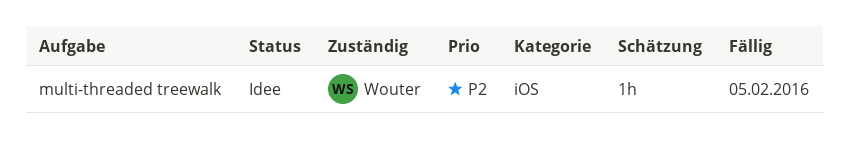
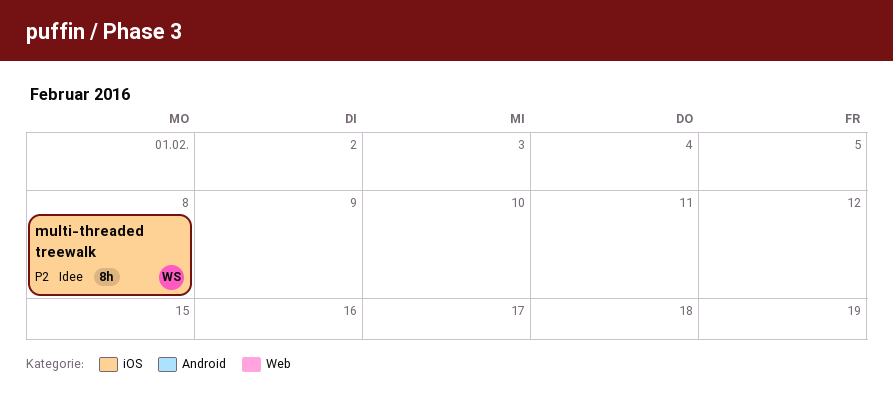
multi-threaded treewalk, estimate: 1h -> 8h
multi-threaded treewalk, due: Feb 5 -> Feb 8

